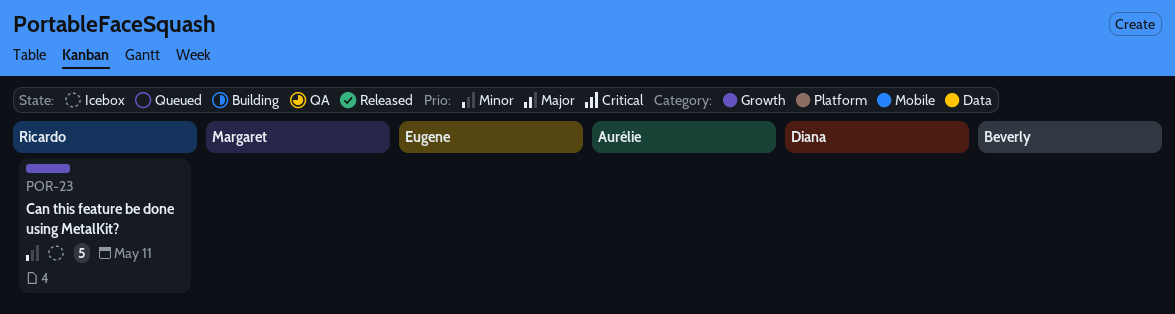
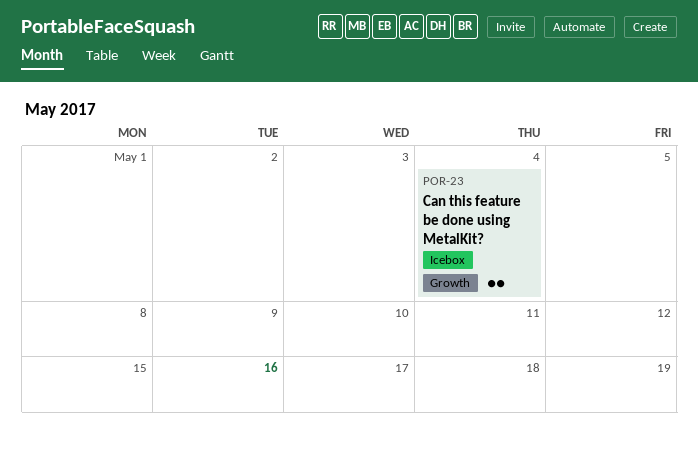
POR-23, estimate: 5 -> 2
POR-23, due: May 11 -> May 4

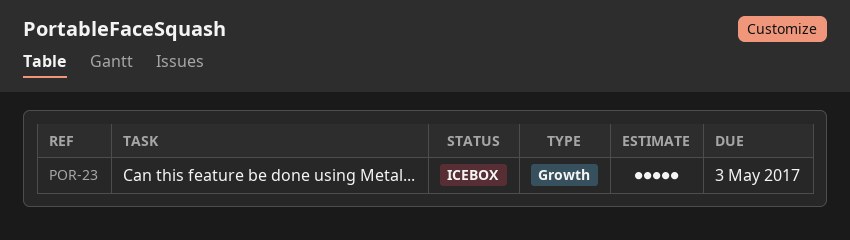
POR-23, estimate: 2 -> 5
POR-23, due: May 4 -> May 3

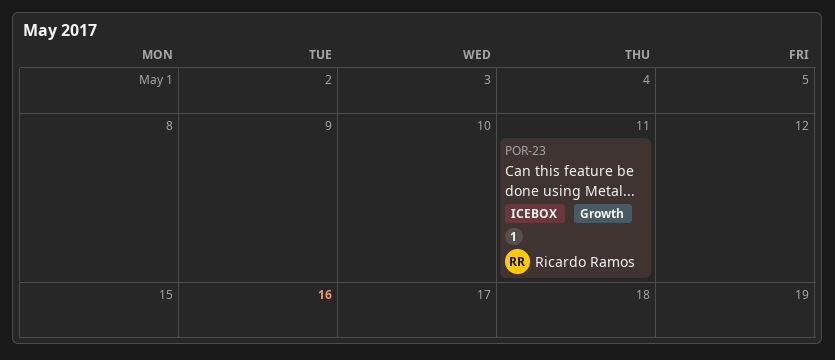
POR-23, estimate: 5 -> 1
POR-23, due: May 3 -> May 11

